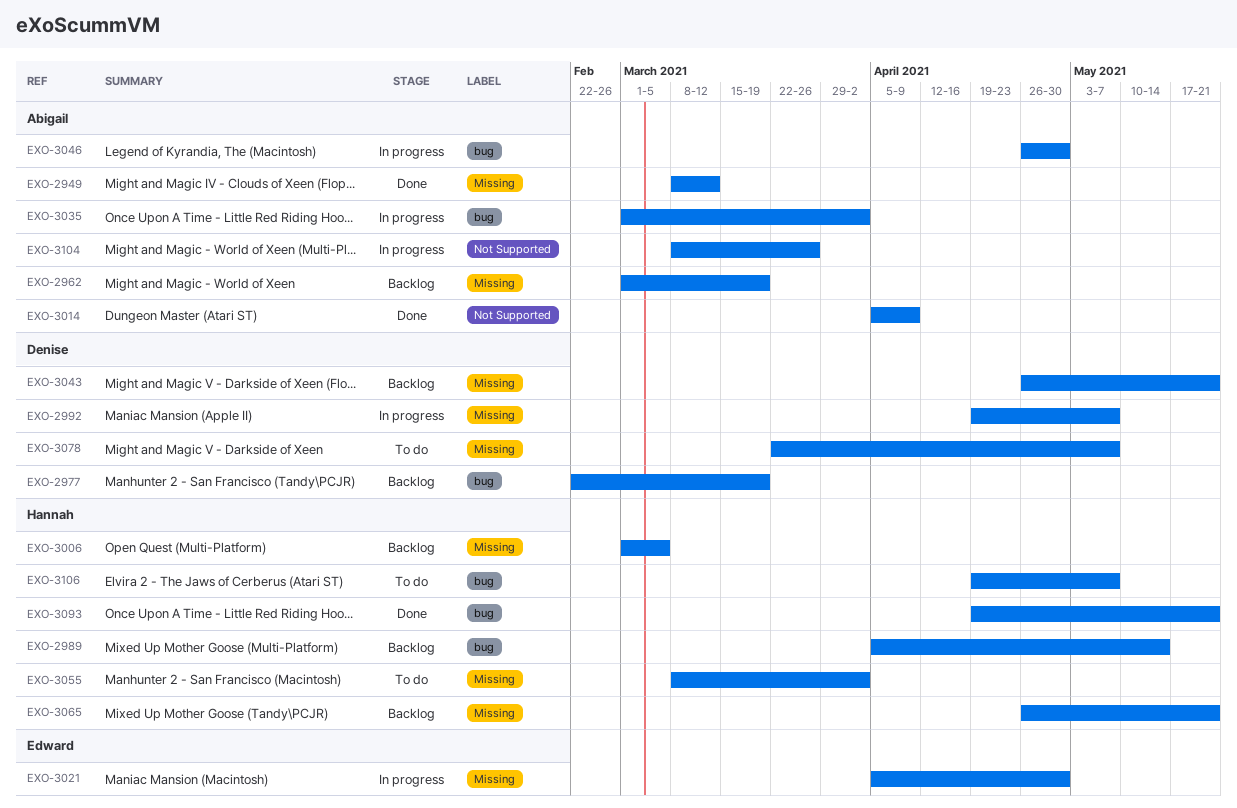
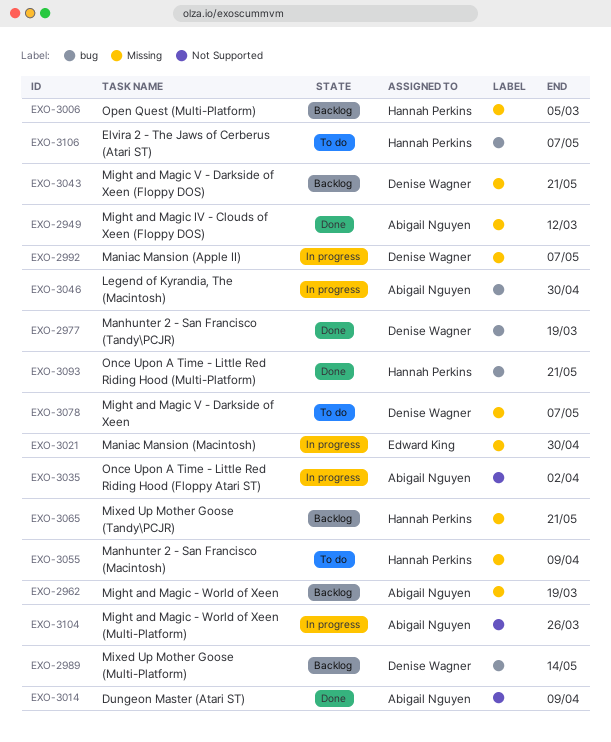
EXO-2977, status: Backlog -> Done
EXO-2989, owner: Hannah Perkins -> Denise Wagner
EXO-3035, label: bug -> Not Supported
EXO-3055, due: Apr 2 -> Apr 9

